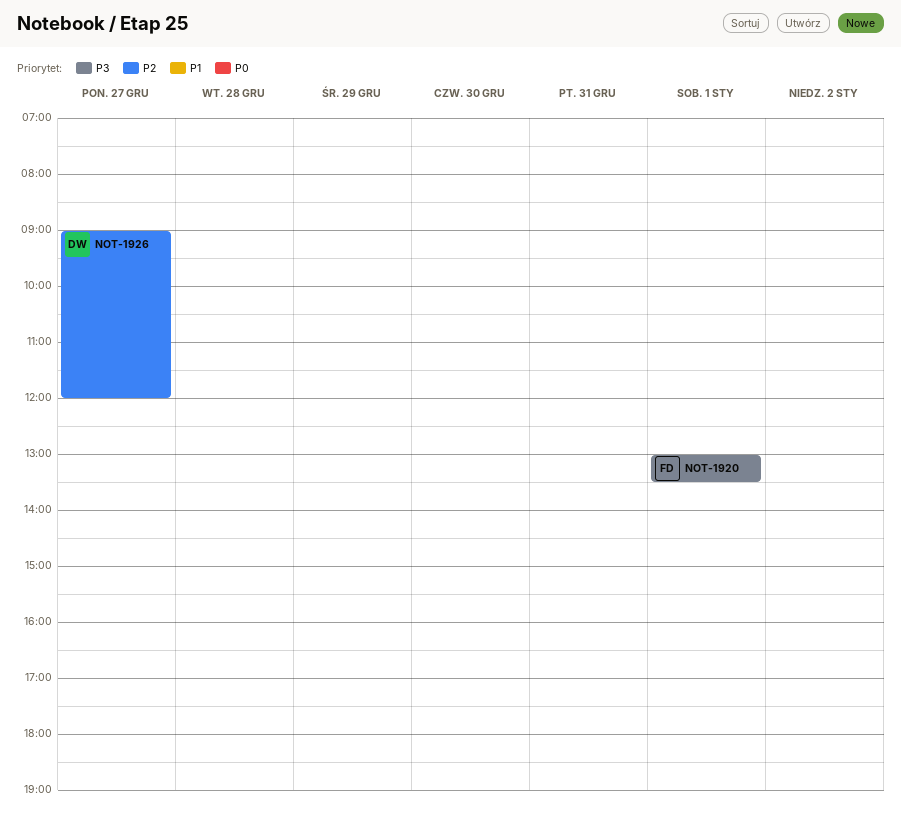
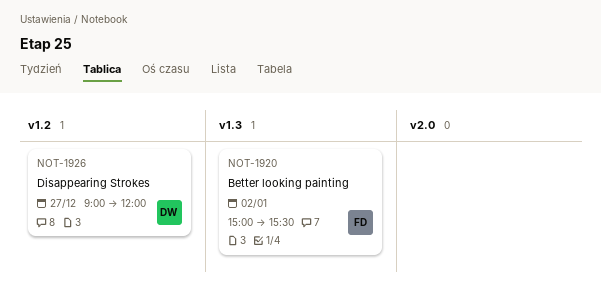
NOT-1920, day: Jan 1 -> Jan 2
NOT-1920, begins: 13:00 -> 15:00
NOT-1920, ends: 13:30 -> 15:30

